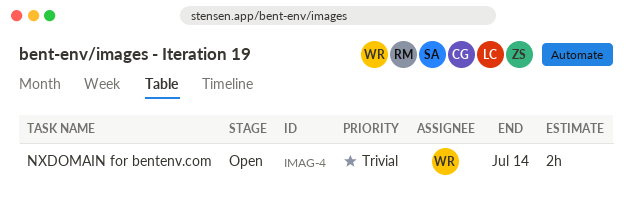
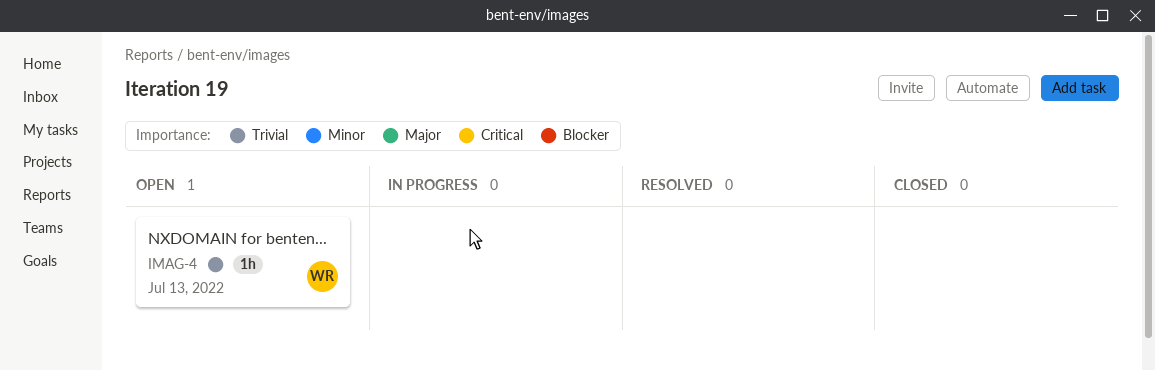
IMAG-4, estimate: 2h -> 1h
IMAG-4, due: Jul 14 -> Jul 13

